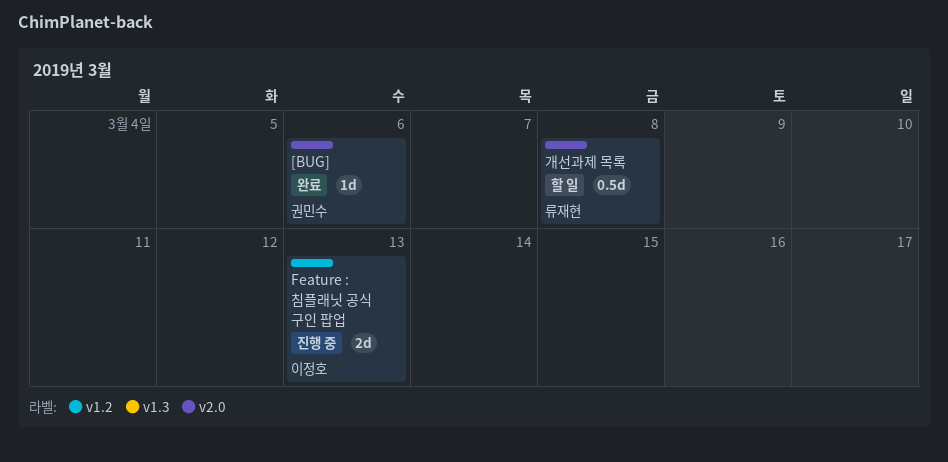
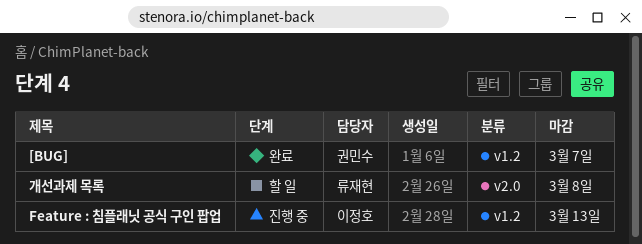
[BUG], label: v2.0 -> v1.2
[BUG], due: Mar 6 -> Mar 7

